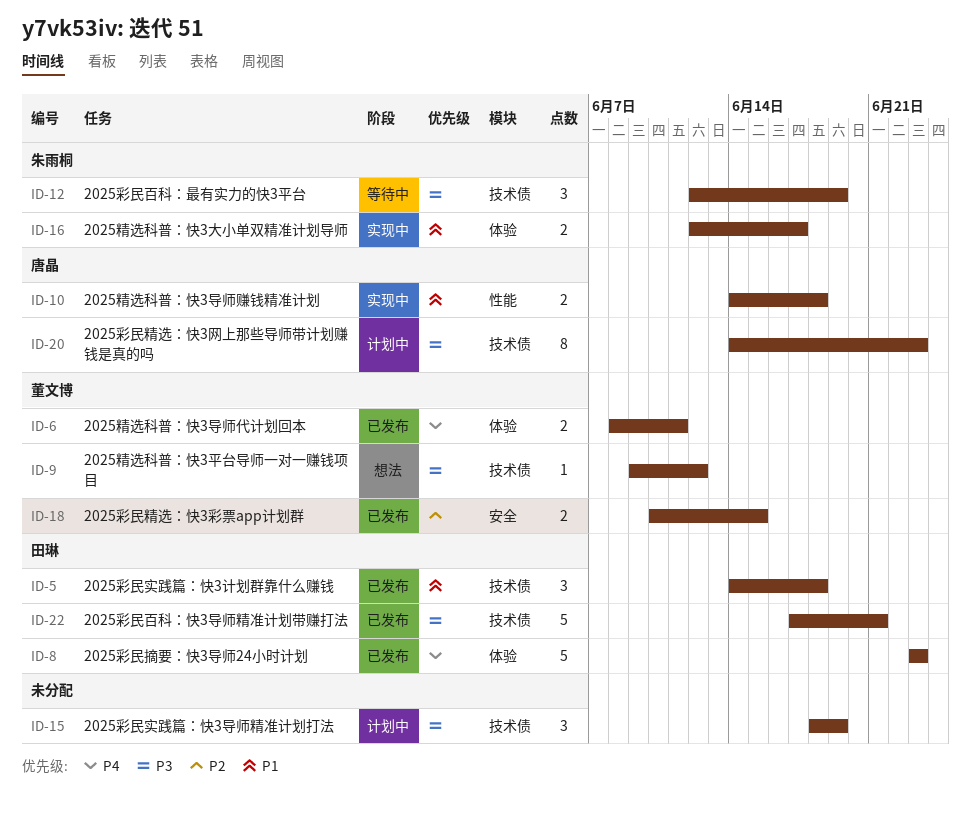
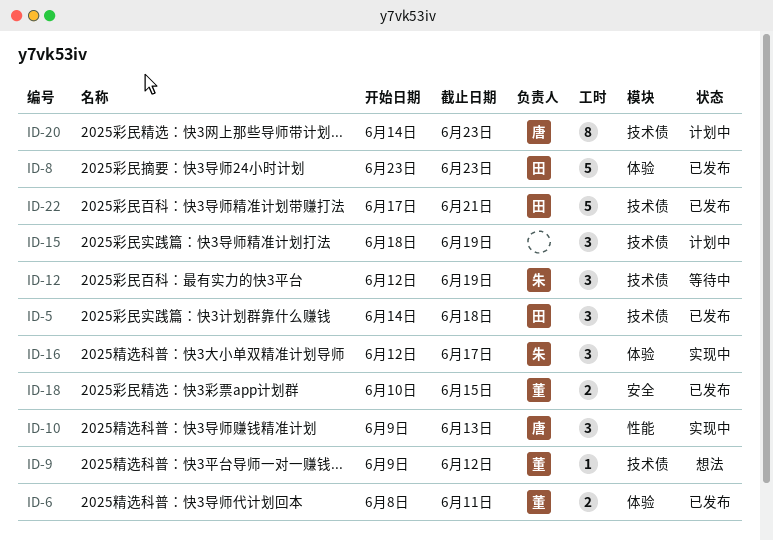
ID-10, estimate: 2 -> 3
ID-10, start: Jun 14 -> Jun 9
ID-10, due: Jun 18 -> Jun 13
ID-16, estimate: 2 -> 3

